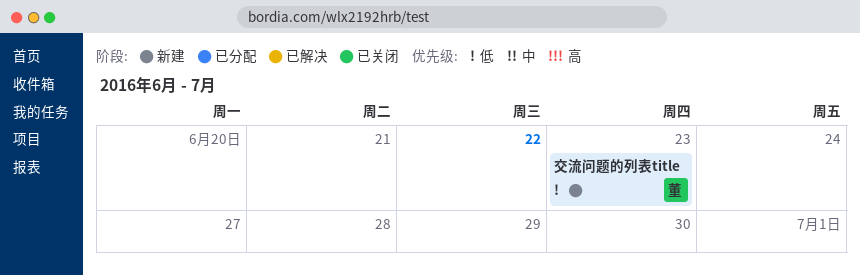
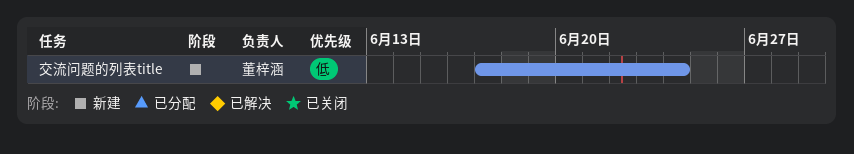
交流问题的列表title, due: Jun 23 -> Jun 24

